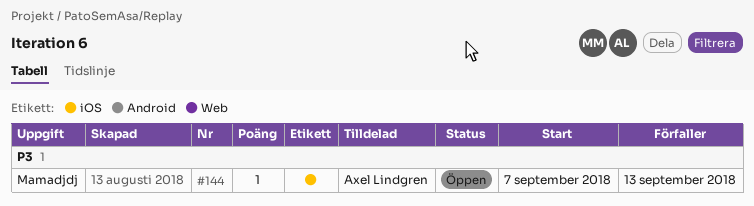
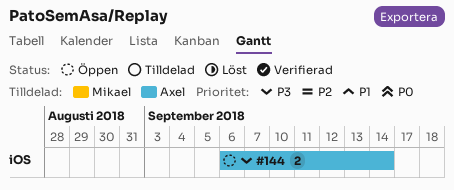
#144, estimate: 1 -> 2
#144, start: Sep 7 -> Sep 6
#144, due: Sep 13 -> Sep 14

